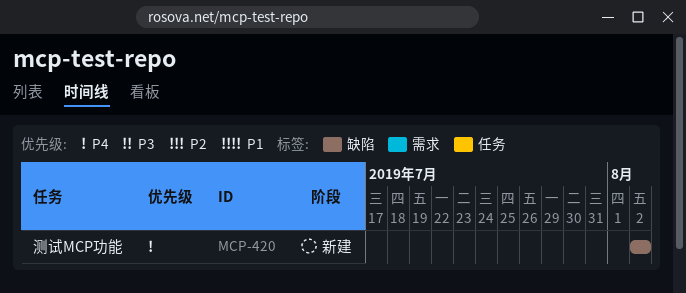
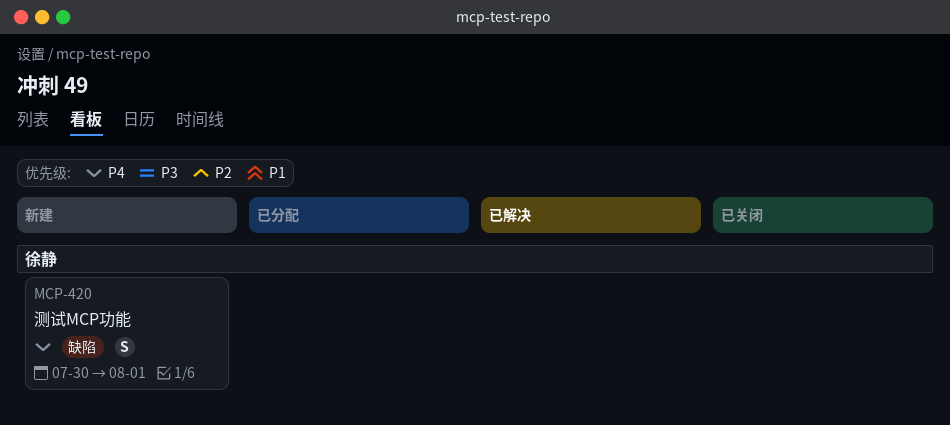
MCP-420, start: Aug 2 -> Jul 30
MCP-420, due: Aug 2 -> Aug 1

